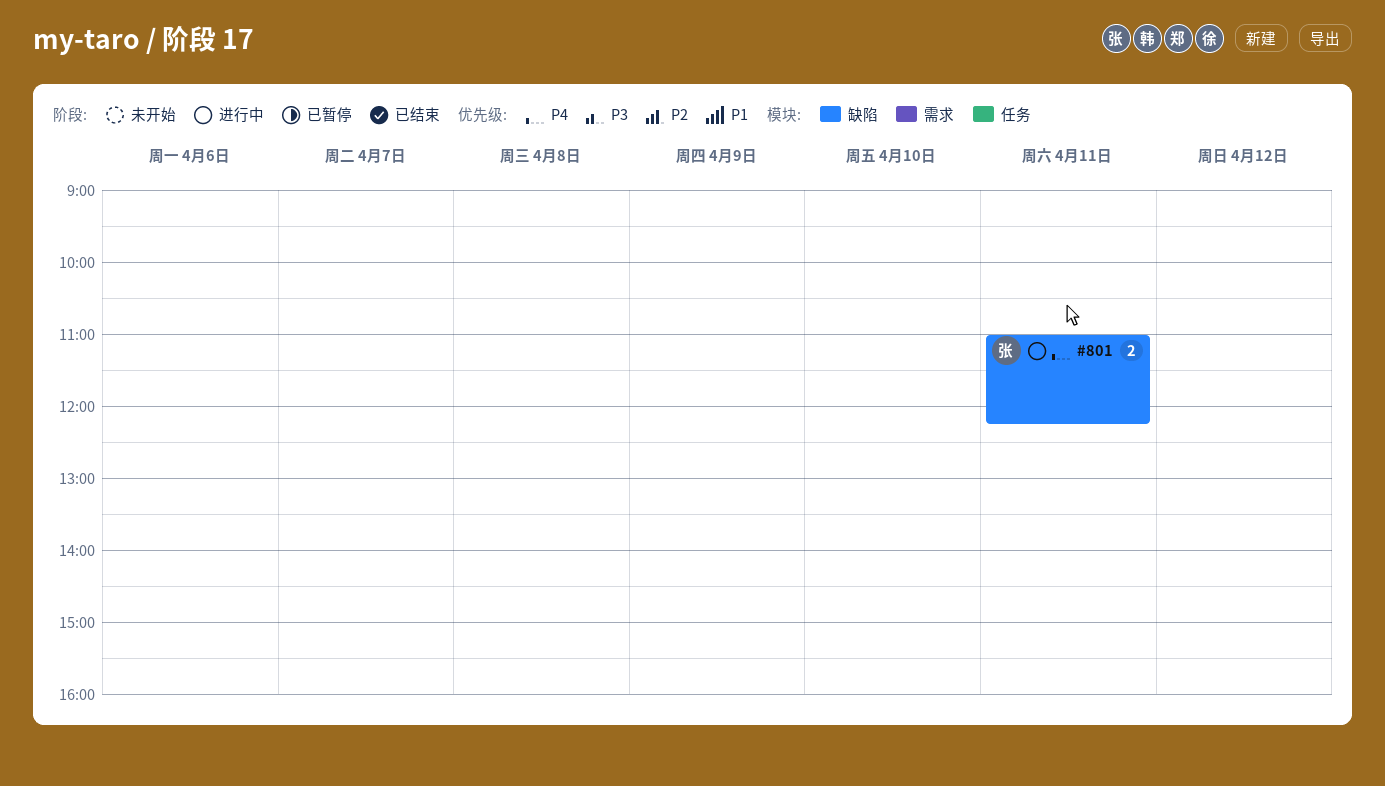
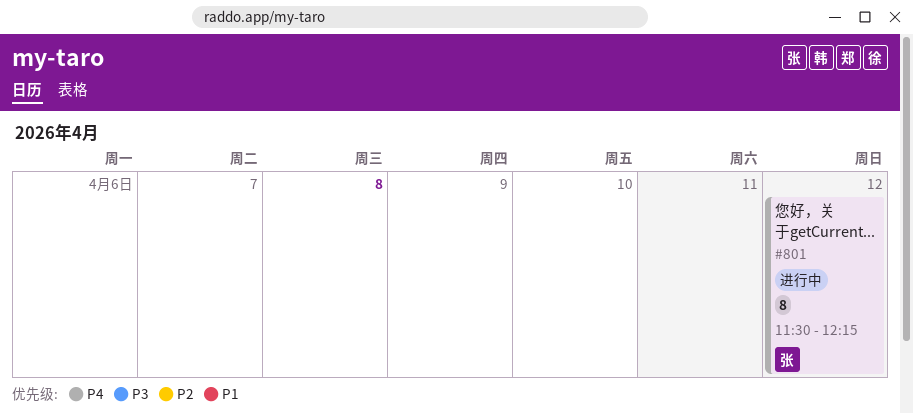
#801, estimate: 2 -> 8
#801, day: Apr 11 -> Apr 12
#801, begins: 11:00 -> 11:30

